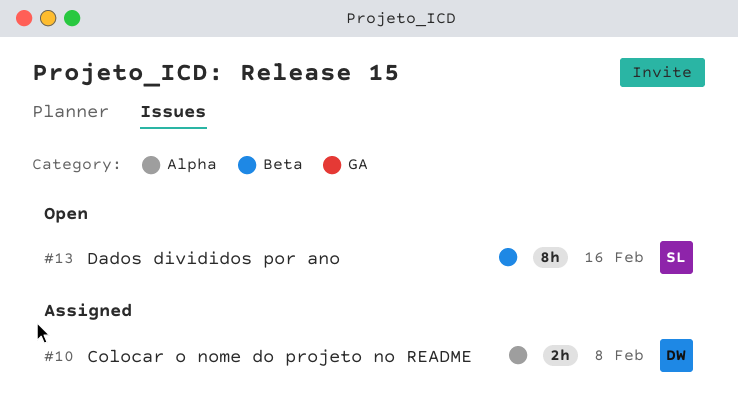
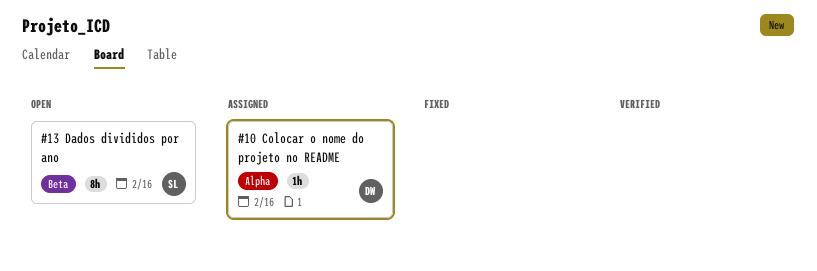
#10, estimate: 2h -> 1h
#10, due: Feb 8 -> Feb 16

